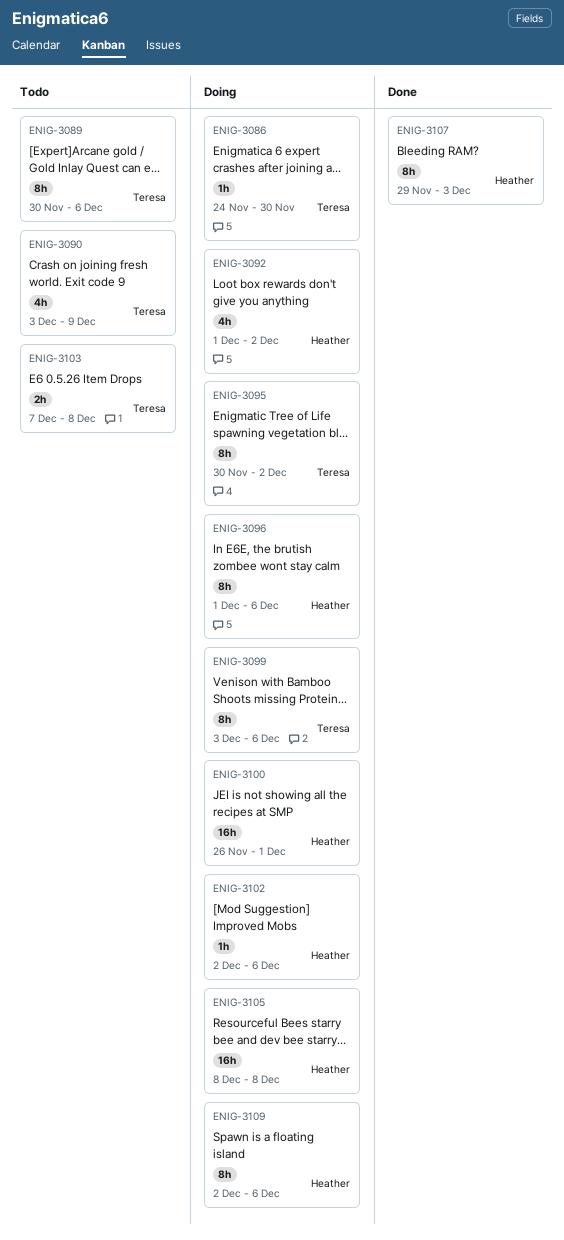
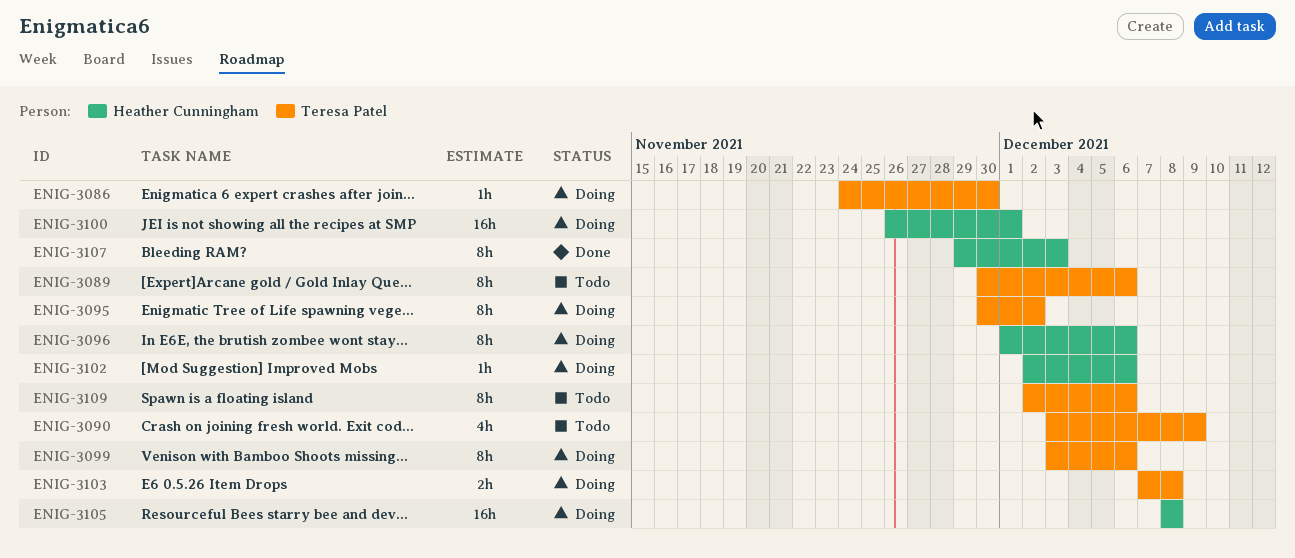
ENIG-3092: present -> none
ENIG-3103, status: Todo -> Doing
ENIG-3109, status: Doing -> Todo
ENIG-3109, owner: Heather Cunningham -> Teresa Patel

